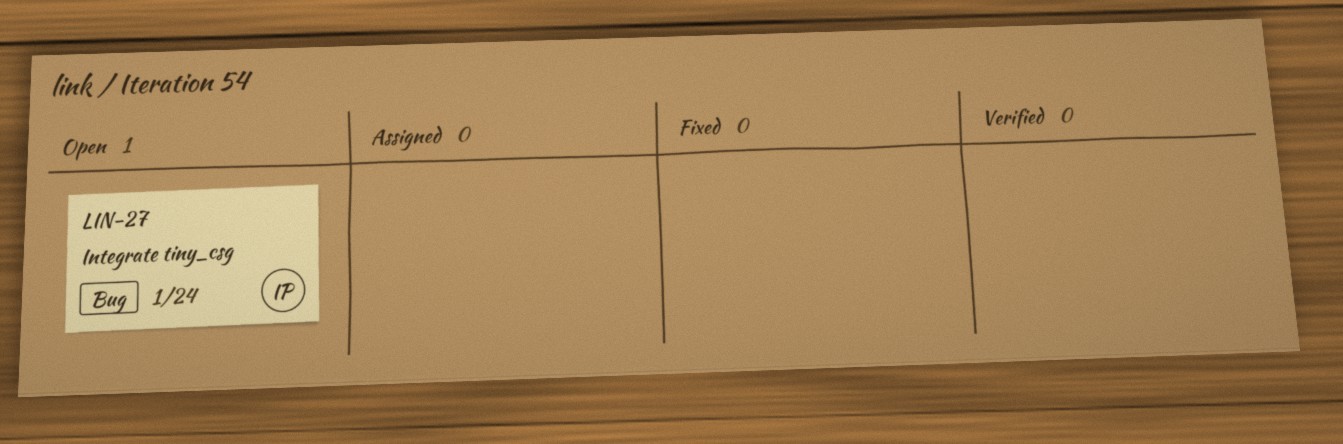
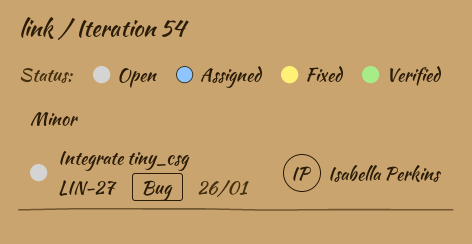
LIN-27, due: Jan 24 -> Jan 26

